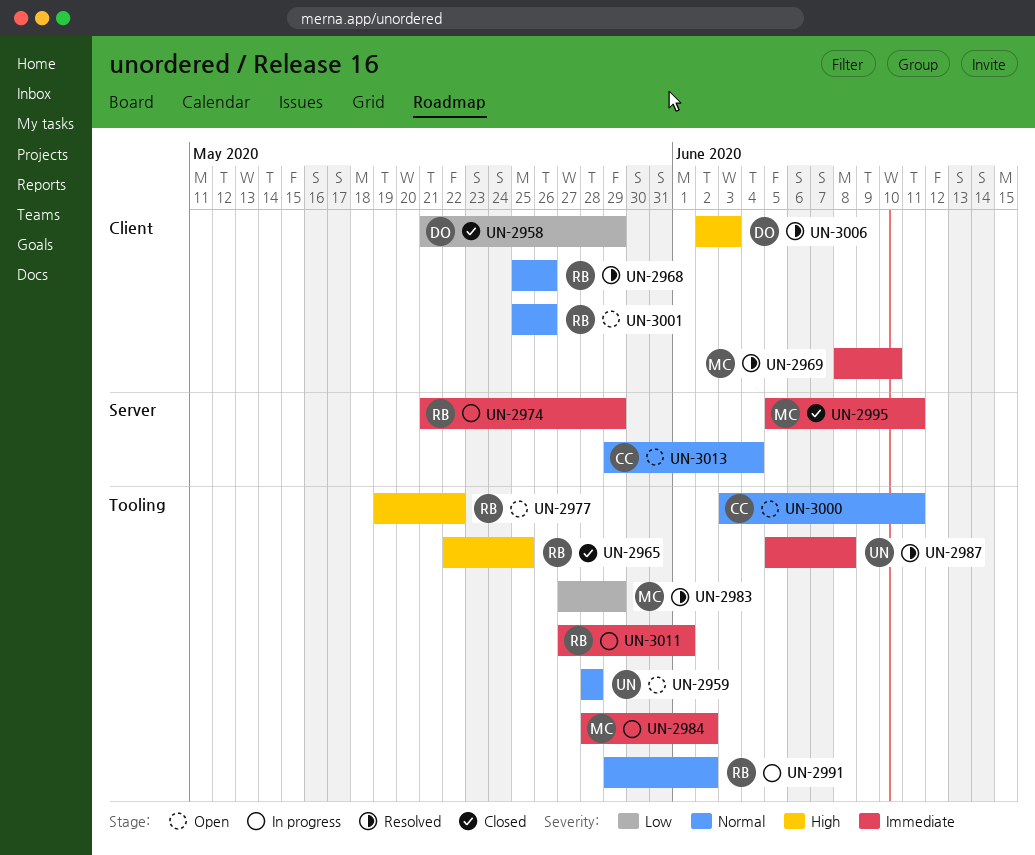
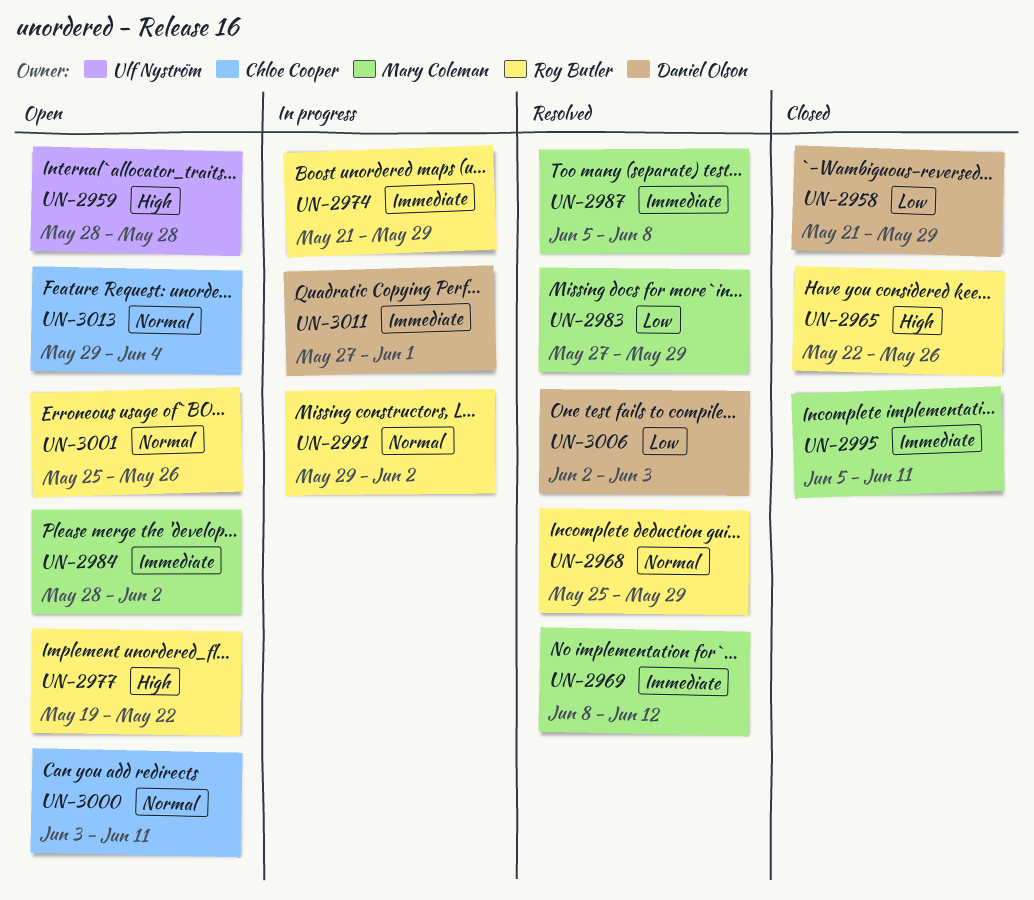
UN-2959, priority: Normal -> High
UN-2965, due: May 25 -> May 26
UN-2968, due: May 26 -> May 29
UN-2969, due: Jun 10 -> Jun 12
UN-2984, status: In progress -> Open
UN-2987, owner: Ulf Nyström -> Mary Coleman
UN-3006, priority: High -> Low
UN-3011, owner: Roy Butler -> Daniel Olson

